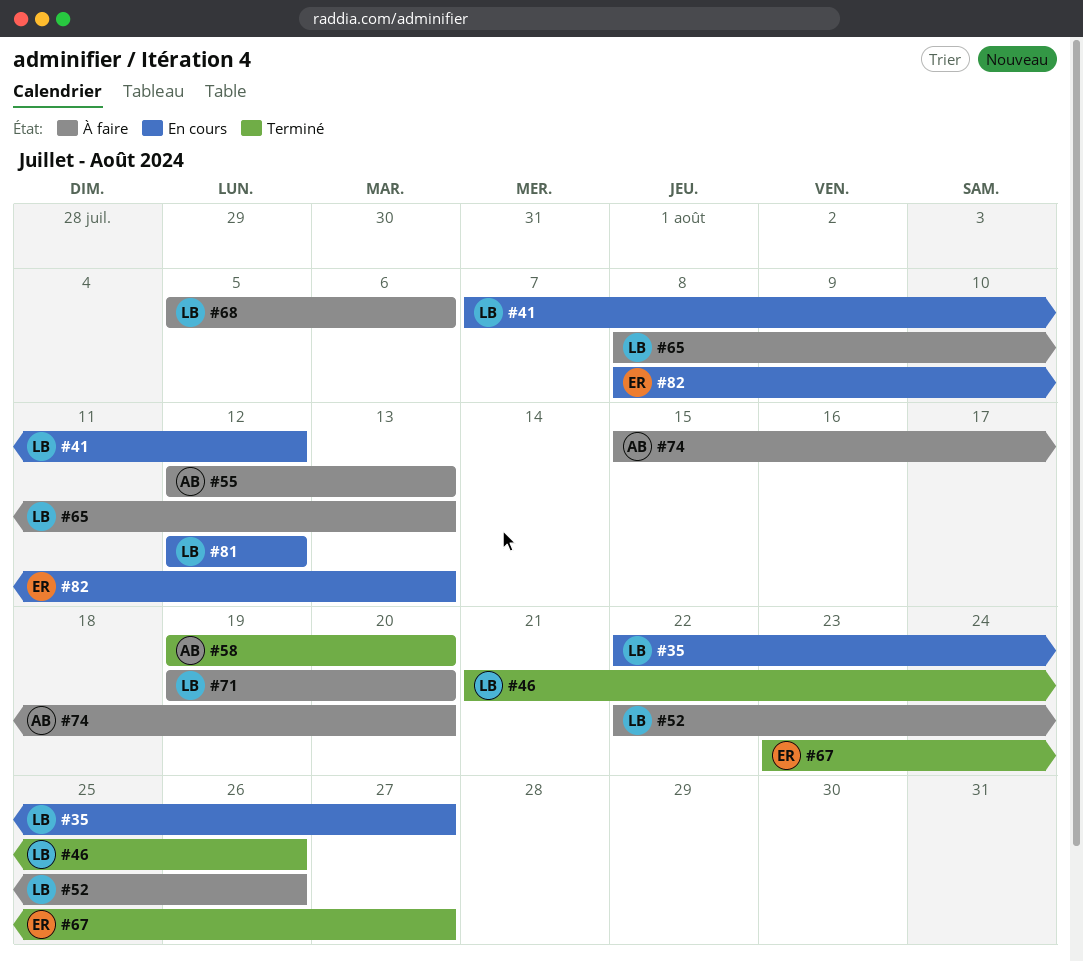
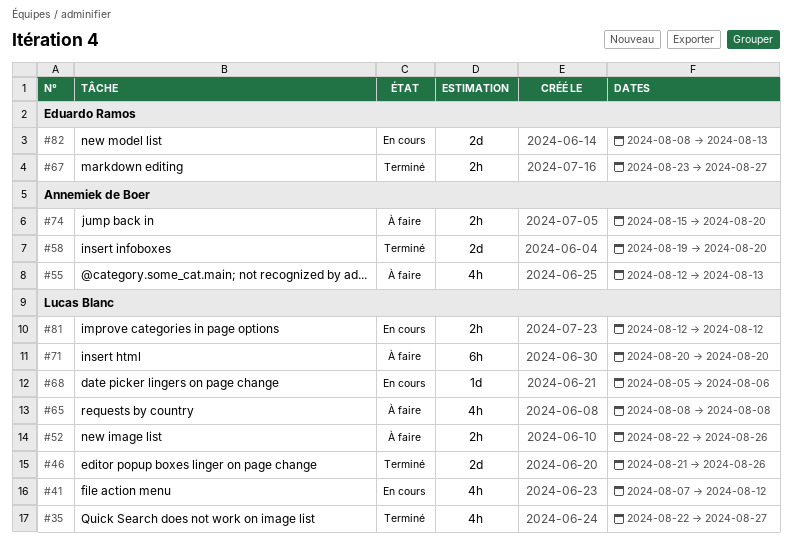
#35, status: En cours -> Terminé
#65, due: Aug 13 -> Aug 8
#68, status: À faire -> En cours
#71, start: Aug 19 -> Aug 20

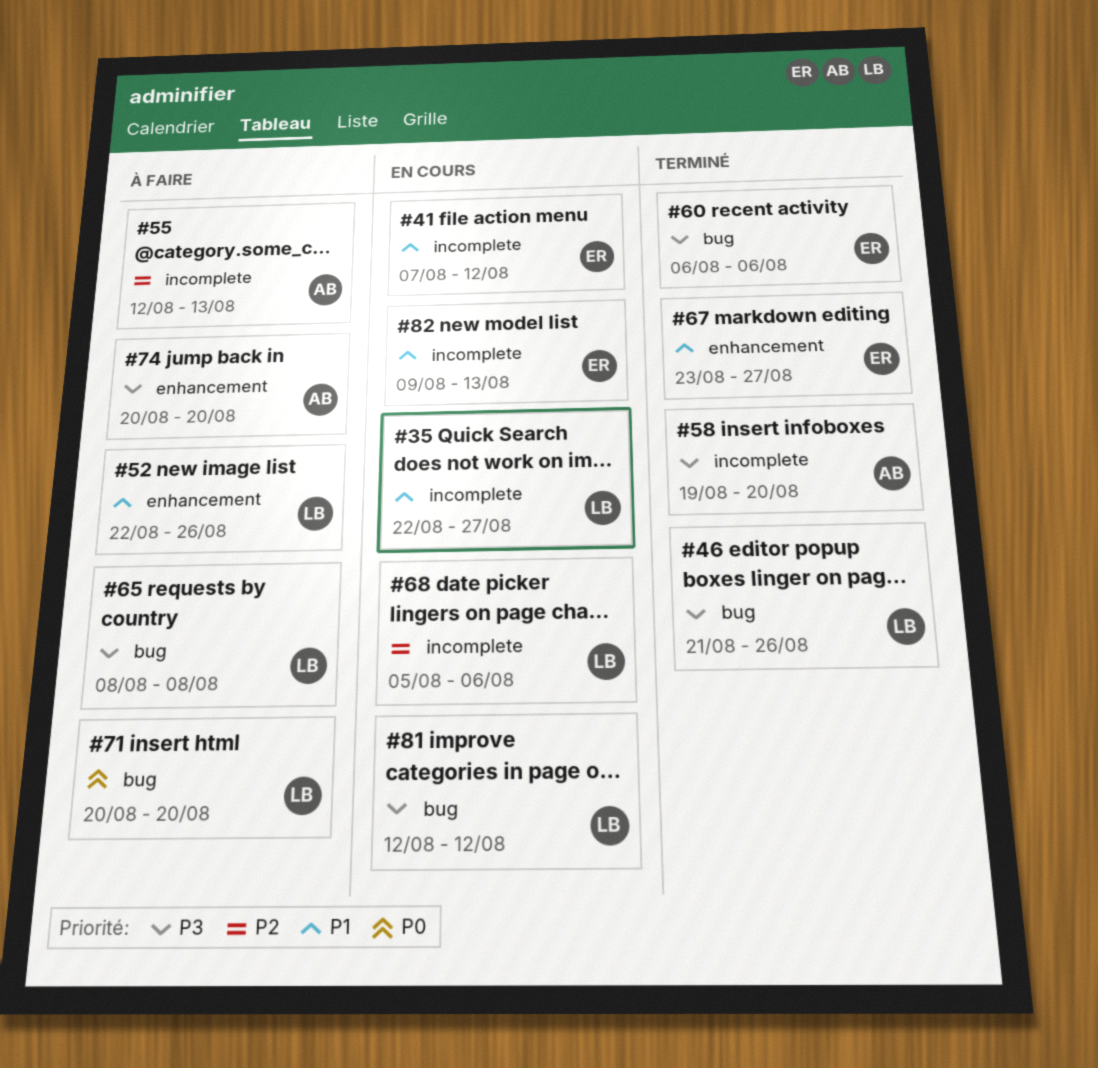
#35, status: Terminé -> En cours
#41, owner: Lucas Blanc -> Eduardo Ramos
#60: none -> present
#74, start: Aug 15 -> Aug 20
#82, start: Aug 8 -> Aug 9

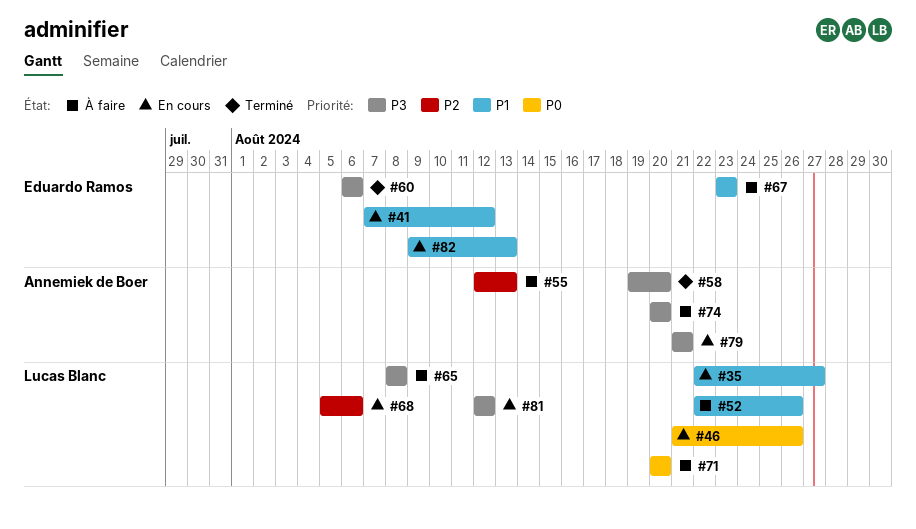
#46, status: Terminé -> En cours
#46, priority: P3 -> P0
#67, status: Terminé -> À faire
#67, due: Aug 27 -> Aug 23
#79: none -> present

